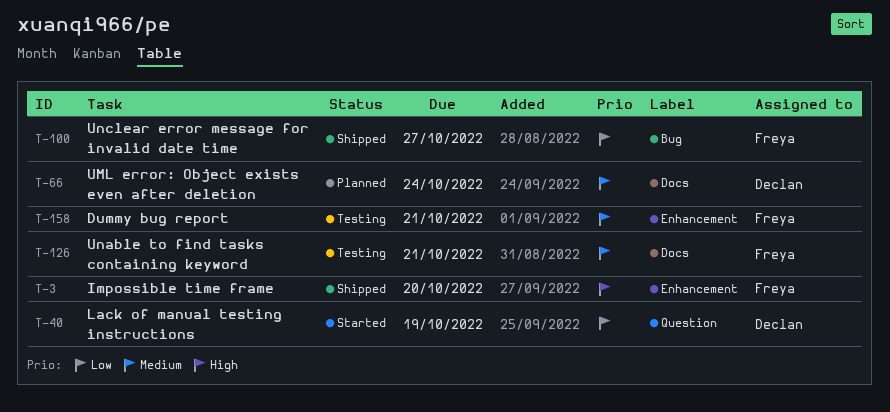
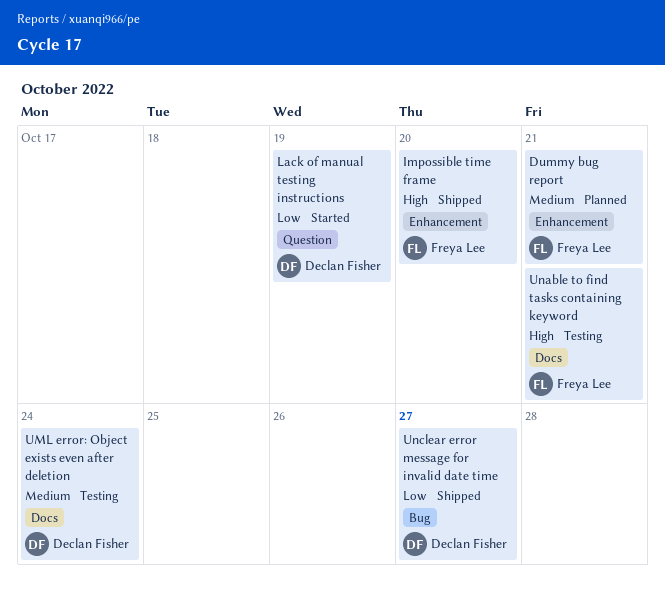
Dummy bug report, status: Testing -> Planned
UML error: Object exists even after deletion, status: Planned -> Testing
Unable to find tasks containing keyword, priority: Medium -> High
Unclear error message for invalid date time, owner: Freya Lee -> Declan Fisher

